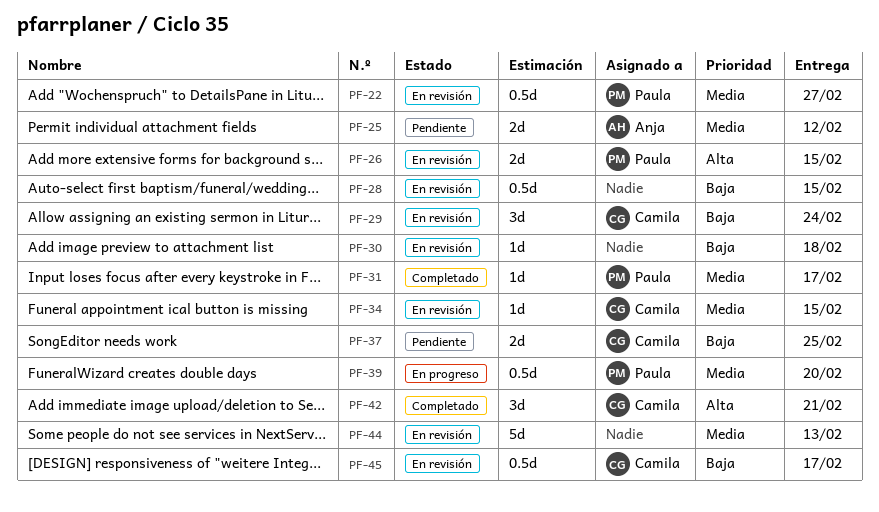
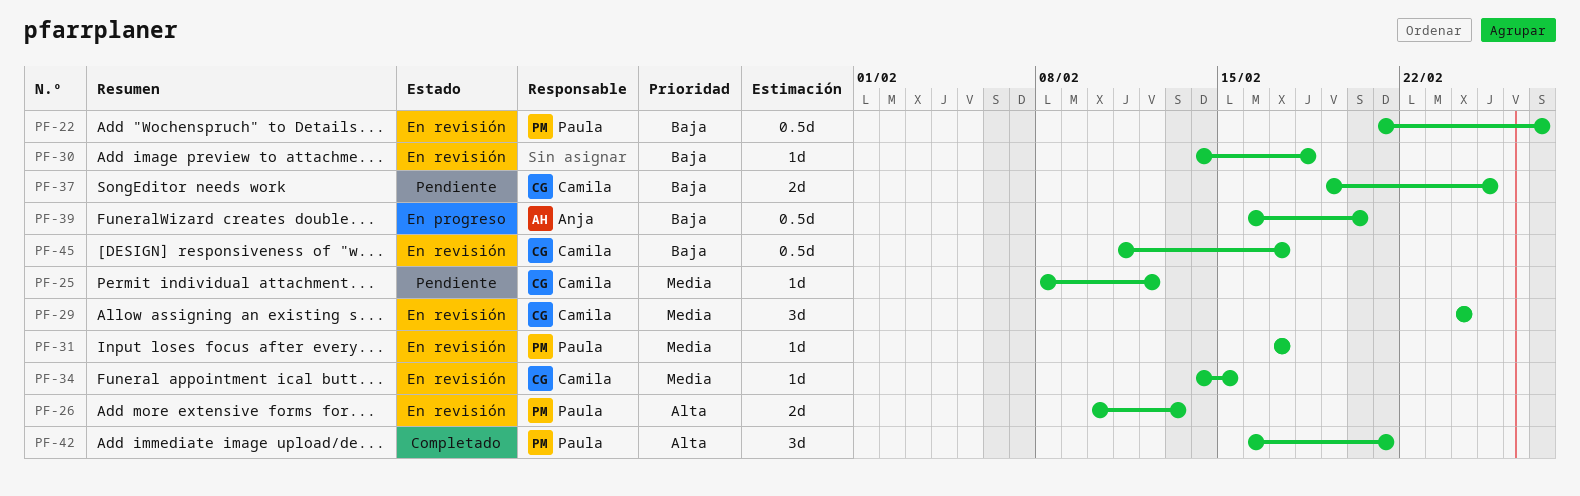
PF-22, priority: Media -> Baja
PF-25, owner: Anja -> Camila
PF-25, estimate: 2d -> 1d
PF-26, due: Feb 15 -> Feb 13
PF-28: present -> none
PF-29, priority: Baja -> Media
PF-31, status: Completado -> En revisión
PF-39, owner: Paula -> Anja
PF-39, priority: Media -> Baja
PF-42, owner: Camila -> Paula
PF-44: present -> none

